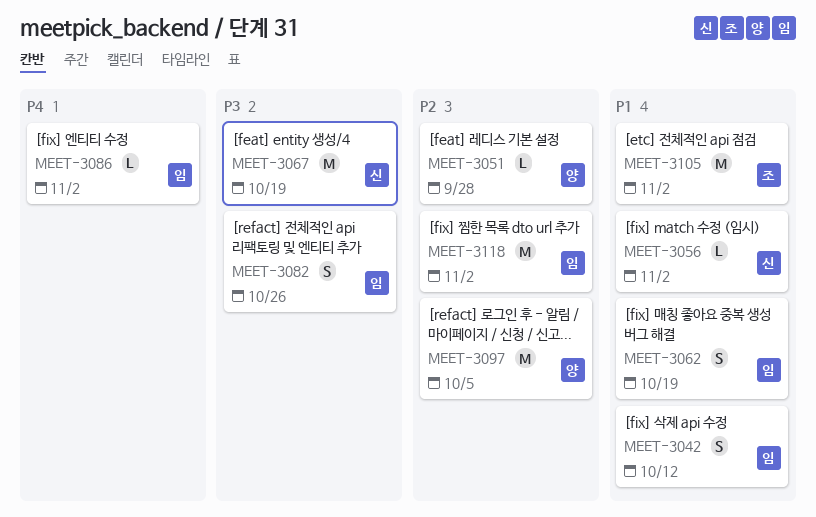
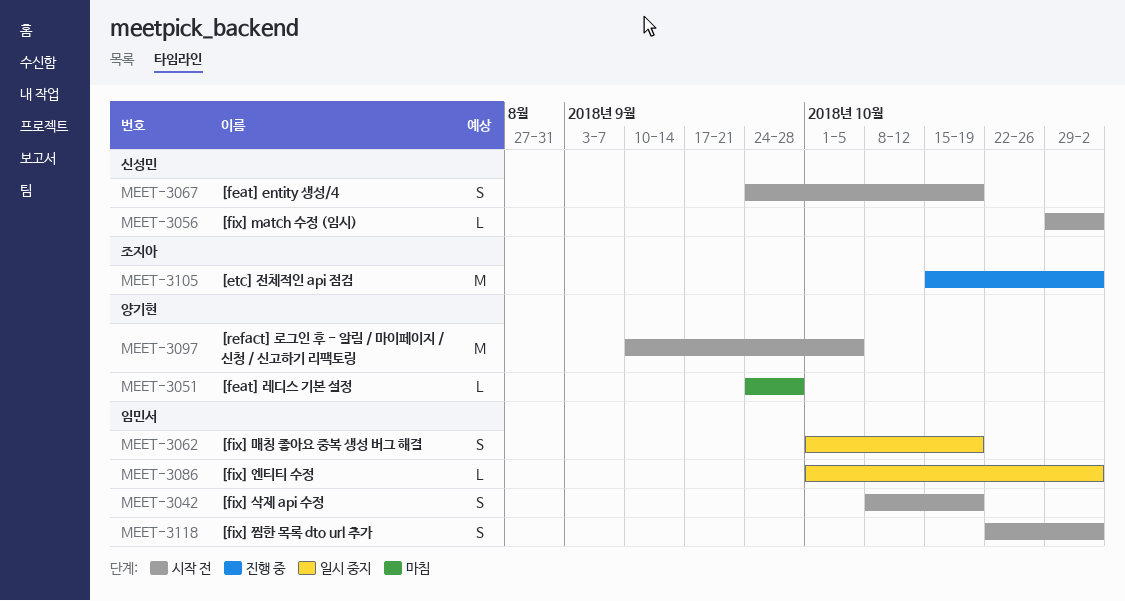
MEET-3042, due: Oct 12 -> Oct 19
MEET-3067, estimate: M -> S
MEET-3082: present -> none
MEET-3118, estimate: M -> S

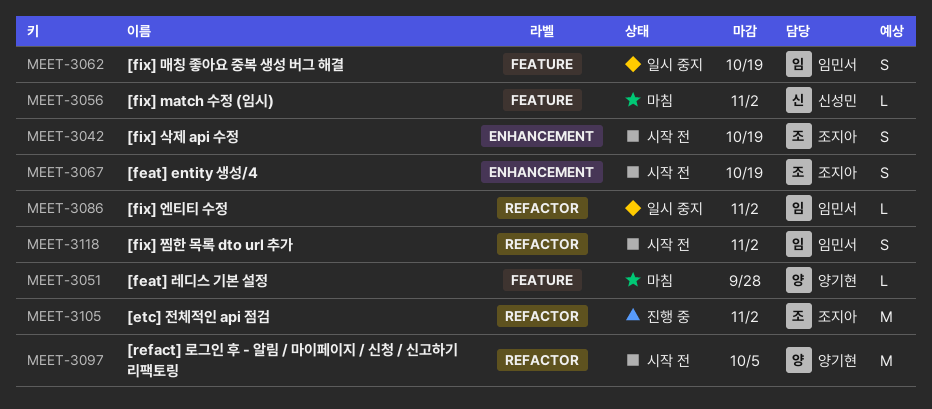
MEET-3042, owner: 임민서 -> 조지아
MEET-3056, status: 시작 전 -> 마침
MEET-3067, owner: 신성민 -> 조지아

